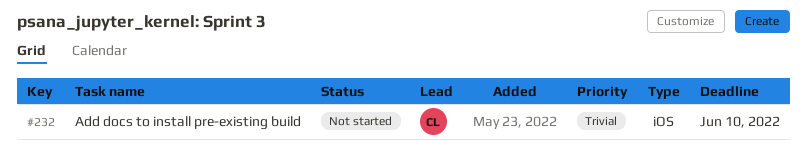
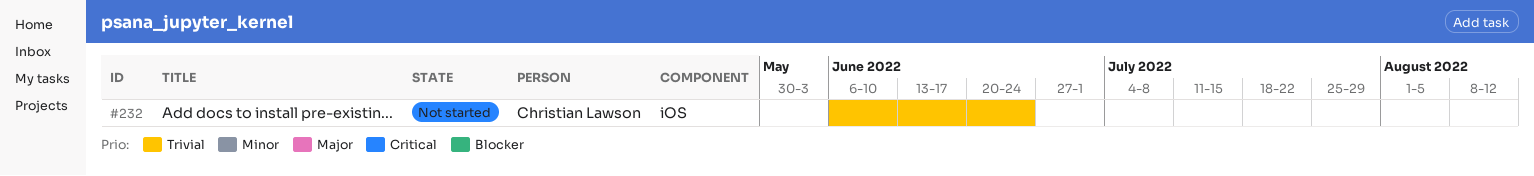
#232, due: Jun 10 -> Jun 24

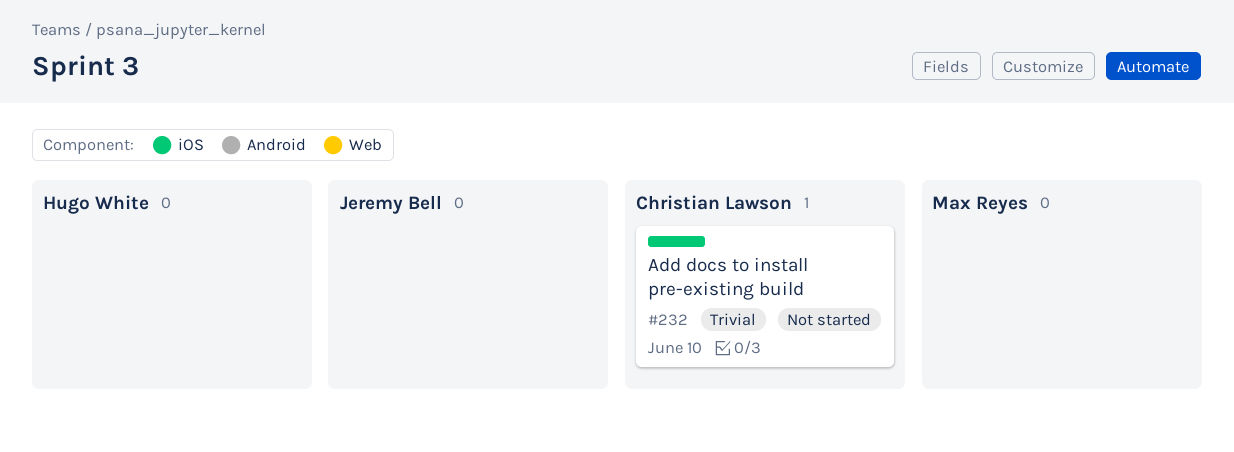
#232, due: Jun 24 -> Jun 10

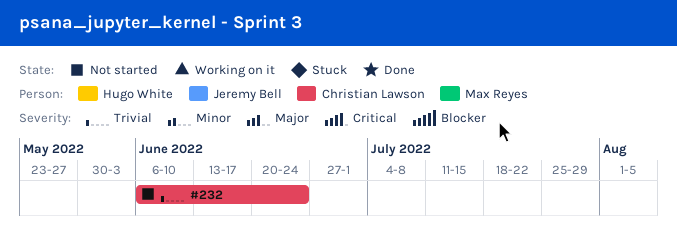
#232, due: Jun 10 -> Jun 24

